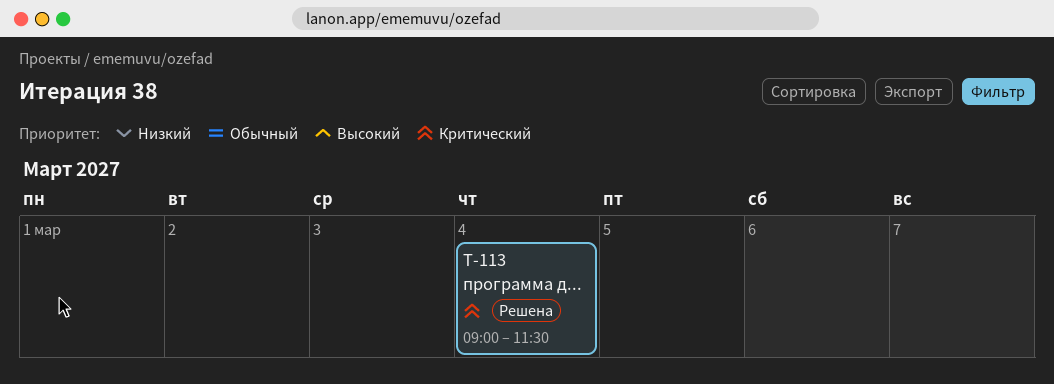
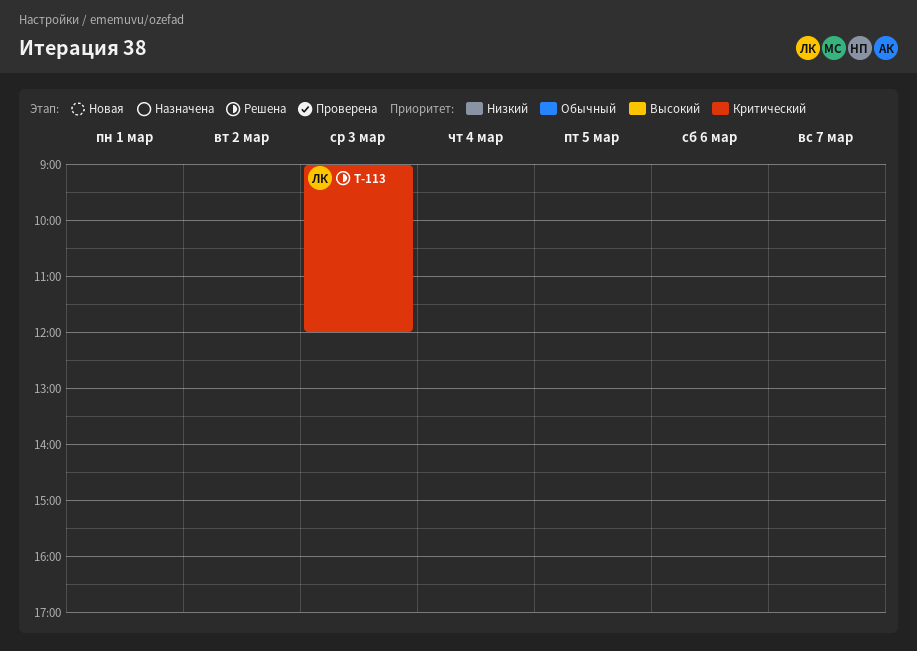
T-113, day: Mar 4 -> Mar 3
T-113, ends: 11:30 -> 12:00

